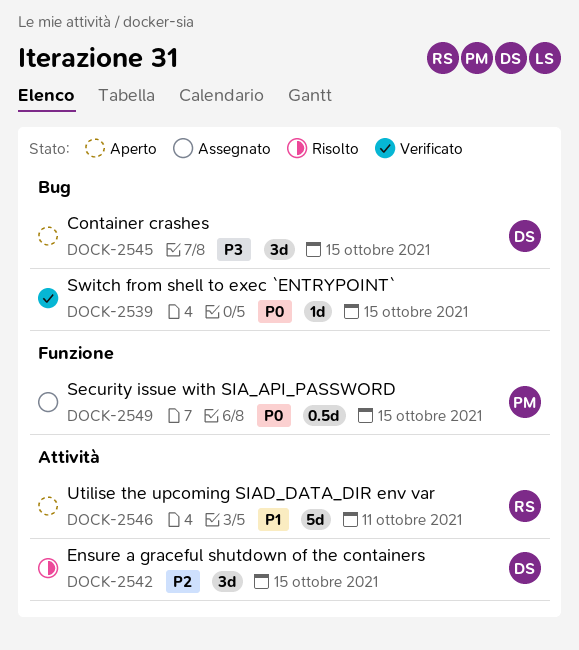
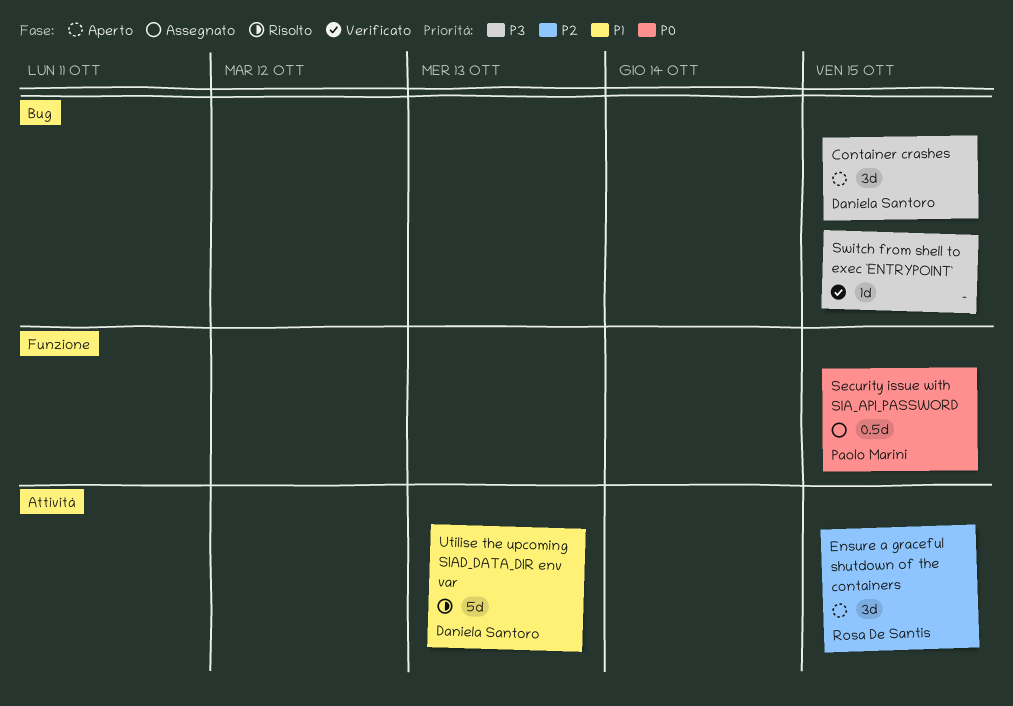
Ensure a graceful shutdown of the containers, status: Risolto -> Aperto
Ensure a graceful shutdown of the containers, owner: Daniela Santoro -> Rosa De Santis
Switch from shell to exec `ENTRYPOINT`, priority: P0 -> P3
Utilise the upcoming SIAD_DATA_DIR env var, status: Aperto -> Risolto
Utilise the upcoming SIAD_DATA_DIR env var, owner: Rosa De Santis -> Daniela Santoro
Utilise the upcoming SIAD_DATA_DIR env var, due: Oct 11 -> Oct 13

